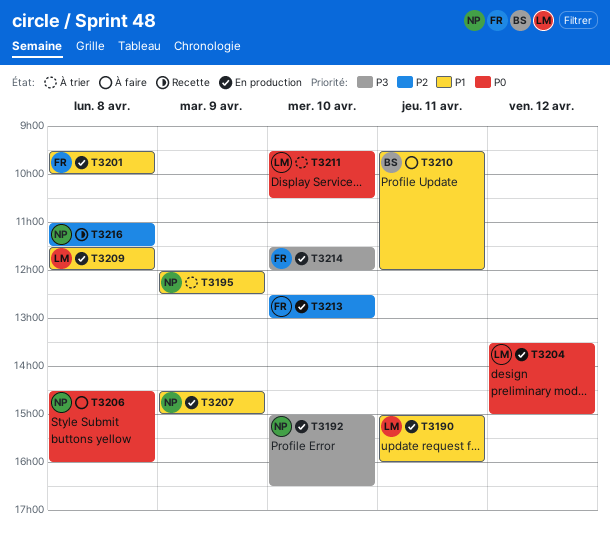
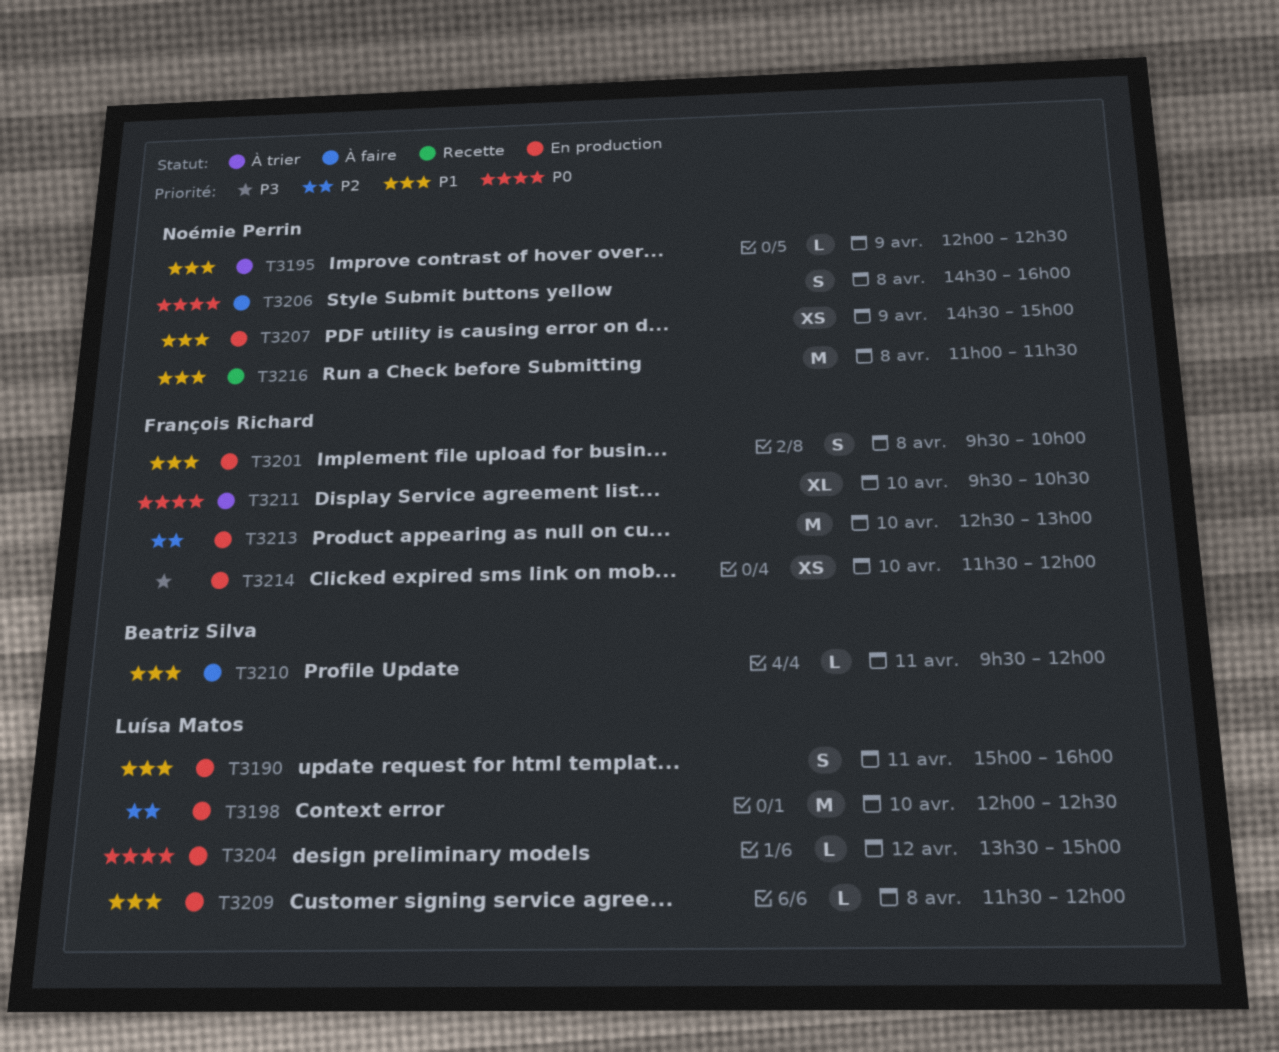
T3192: present -> none
T3198: none -> present
T3211, owner: Luísa Matos -> François Richard
T3216, priority: P2 -> P1

